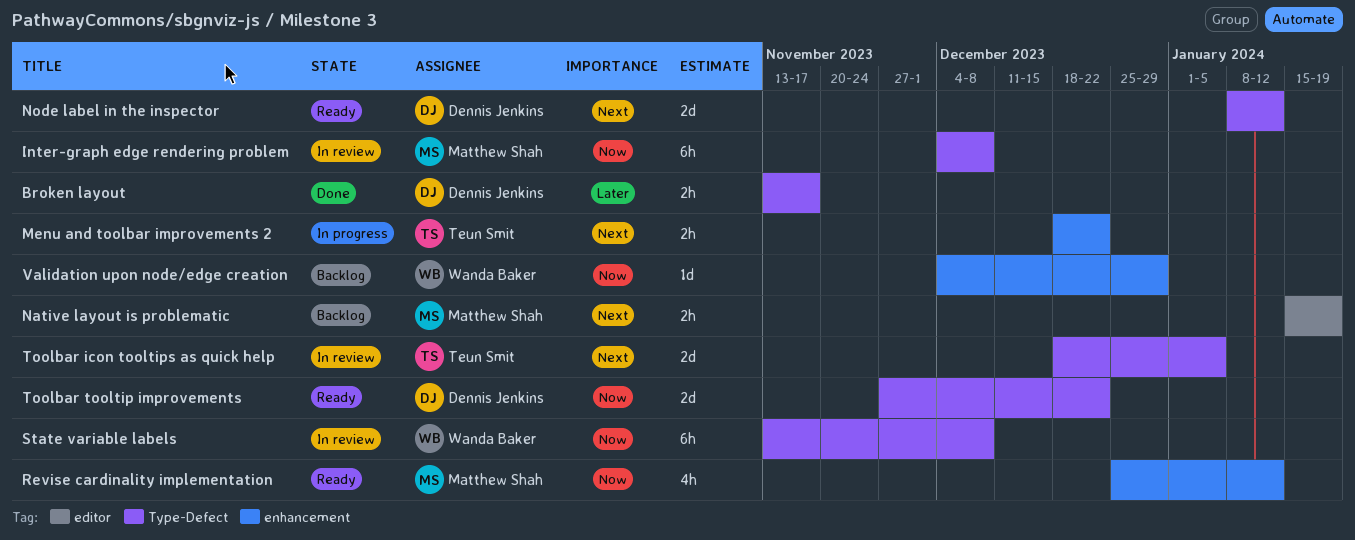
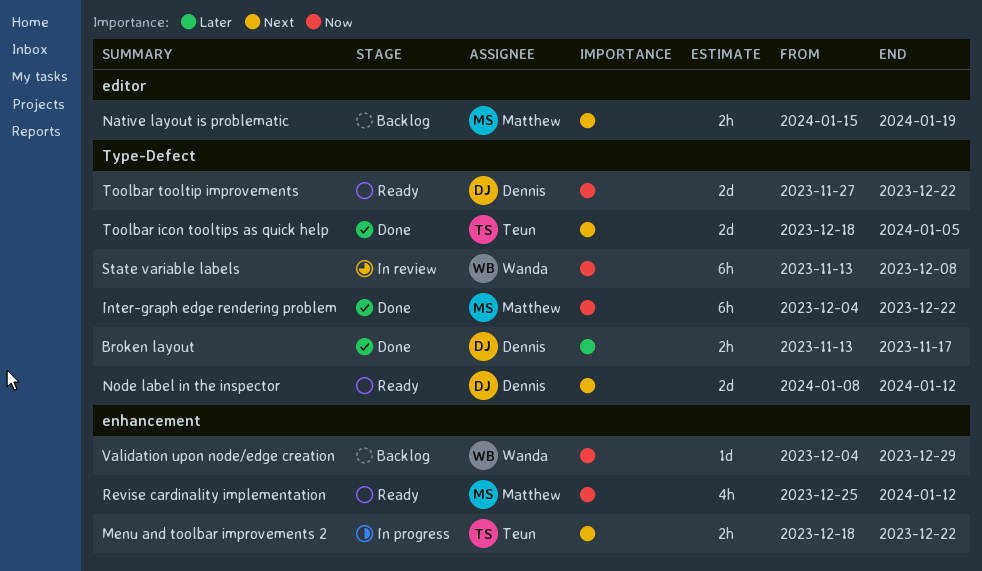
Inter-graph edge rendering problem, status: In review -> Done
Inter-graph edge rendering problem, due: Dec 8 -> Dec 22
Toolbar icon tooltips as quick help, status: In review -> Done

